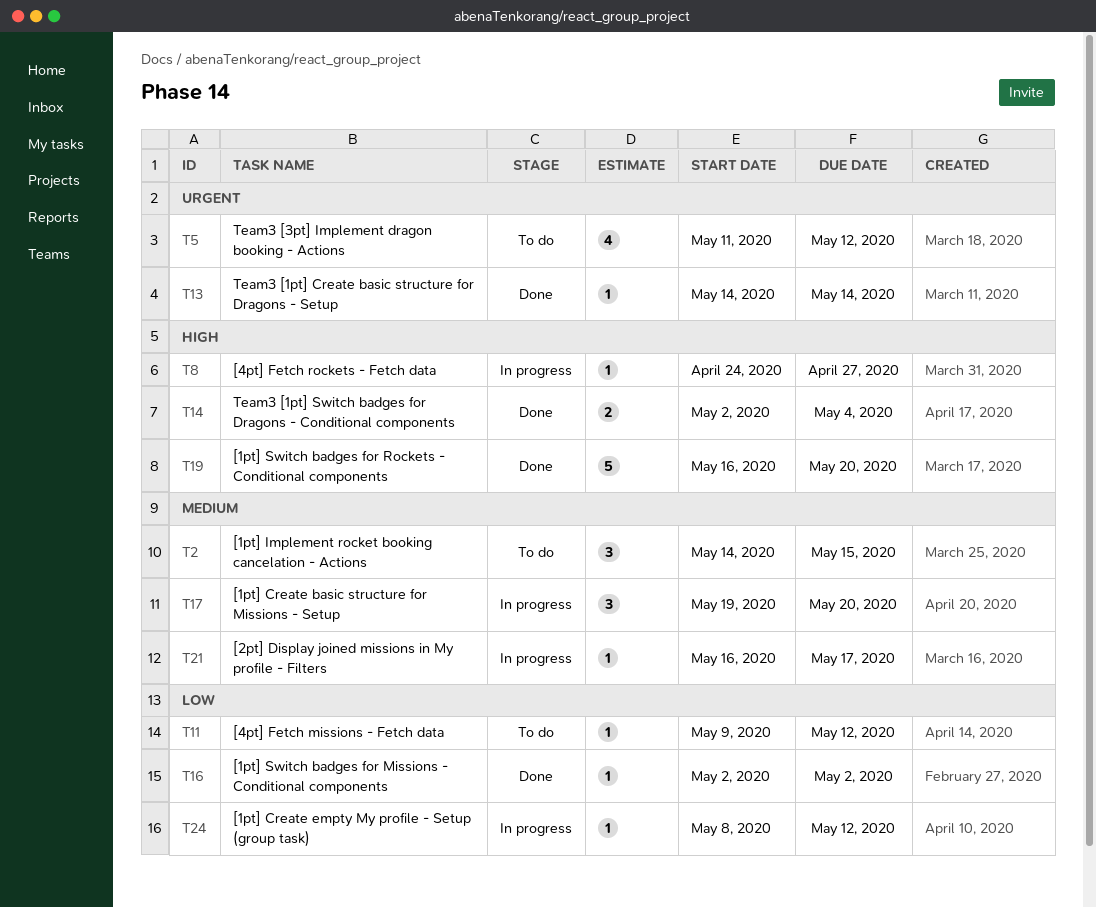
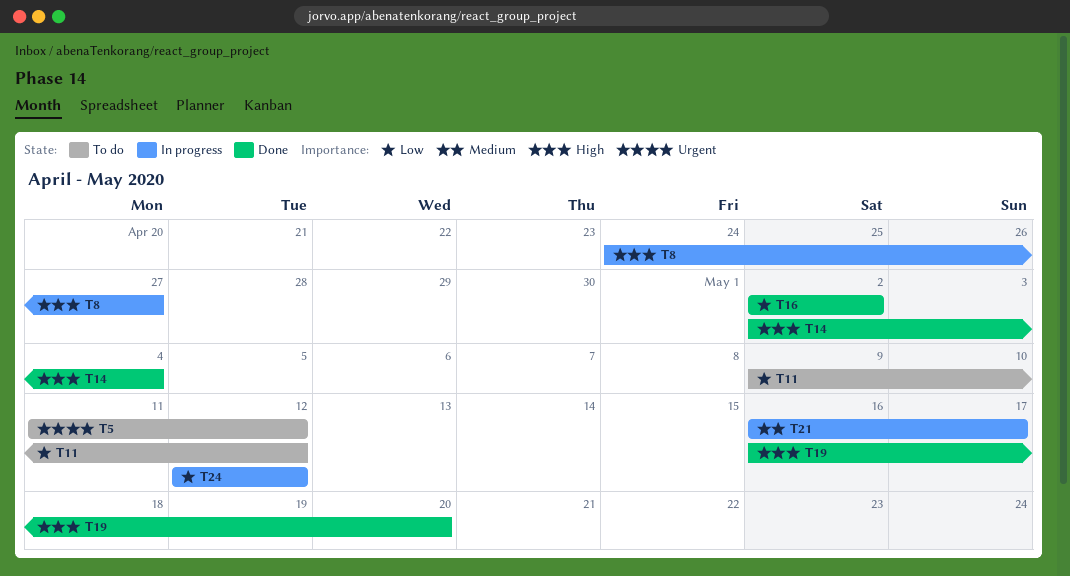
T2: present -> none
T13: present -> none
T17: present -> none
T24, start: May 8 -> May 12

